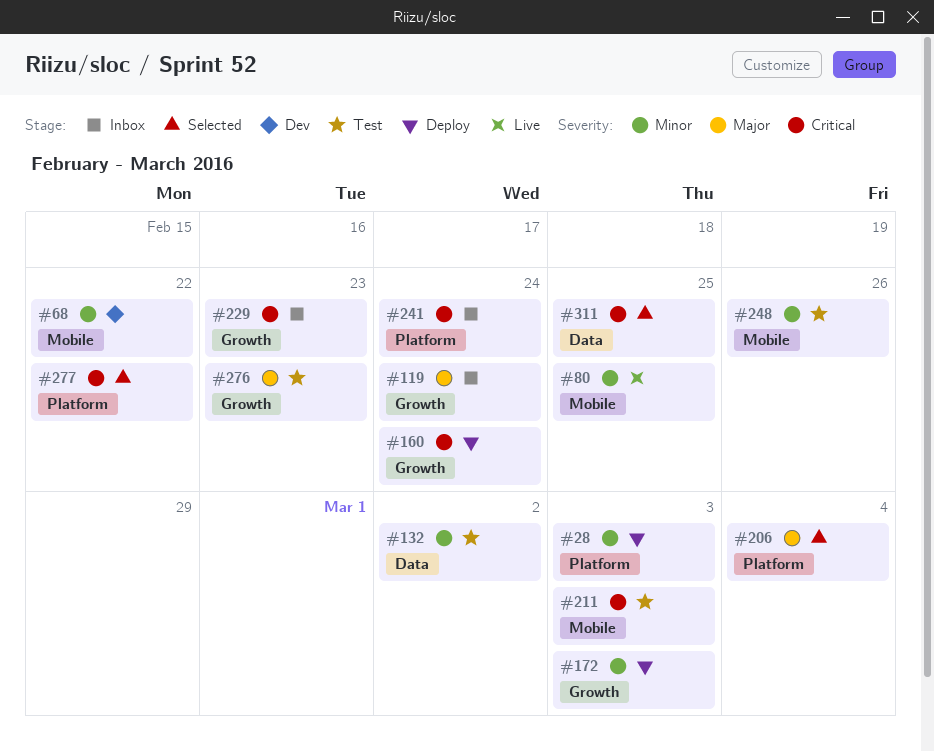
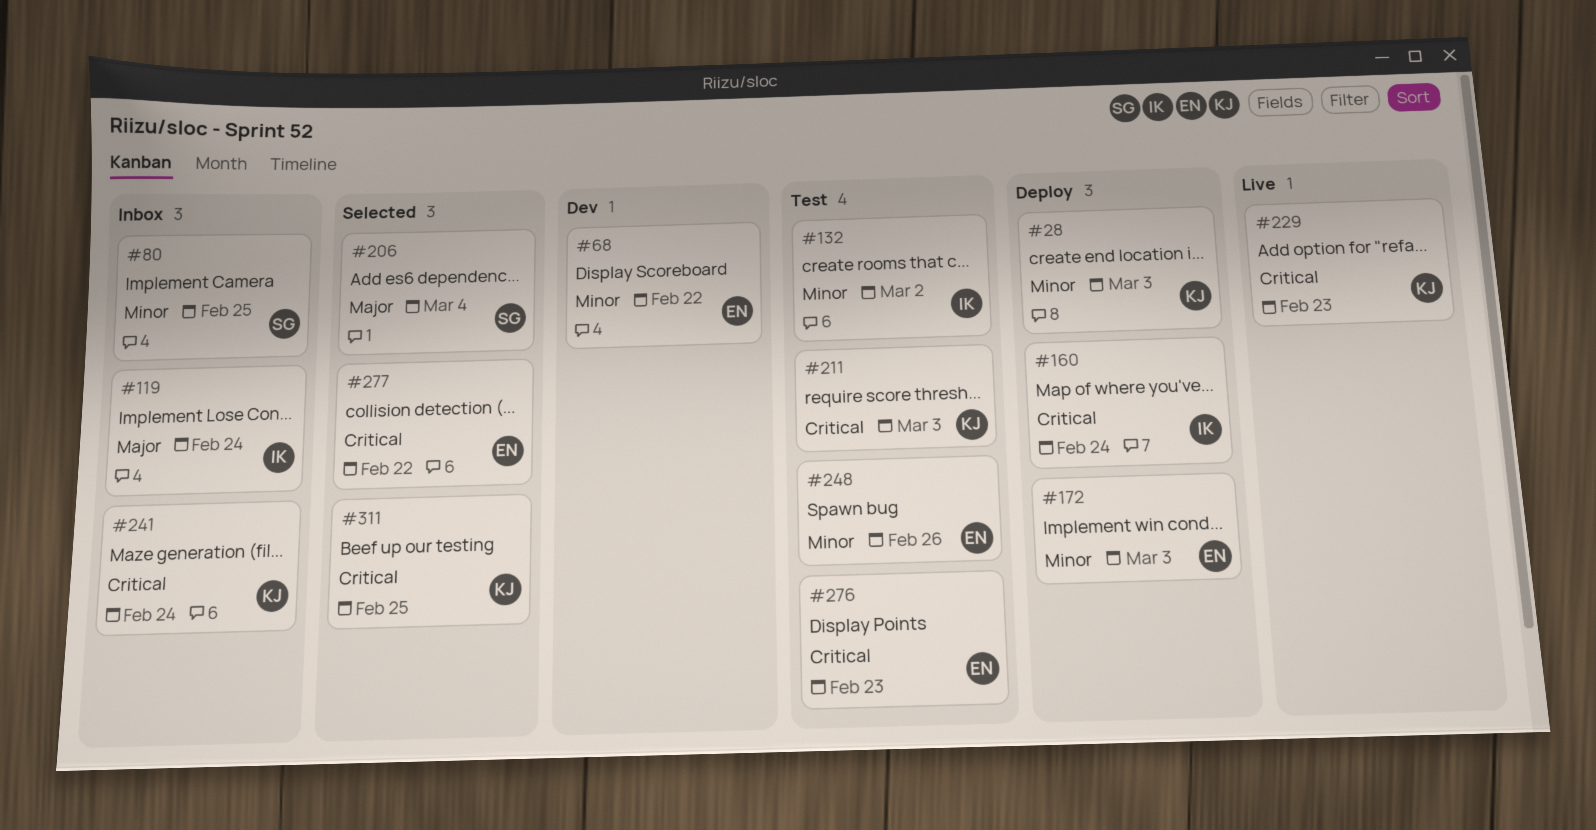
#80, status: Live -> Inbox
#229, status: Inbox -> Live
#276, priority: Major -> Critical

